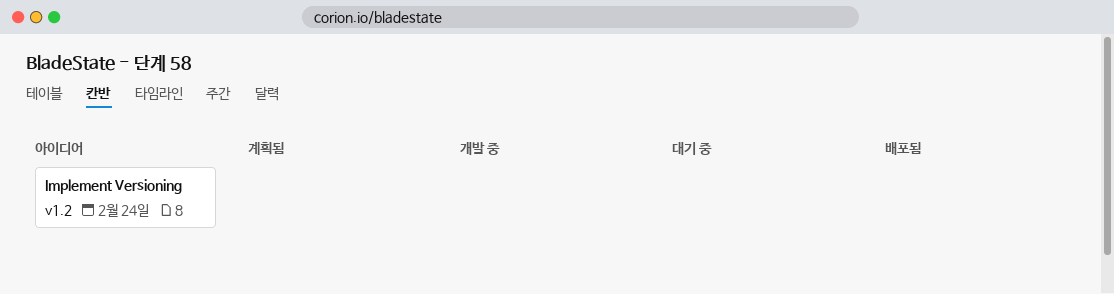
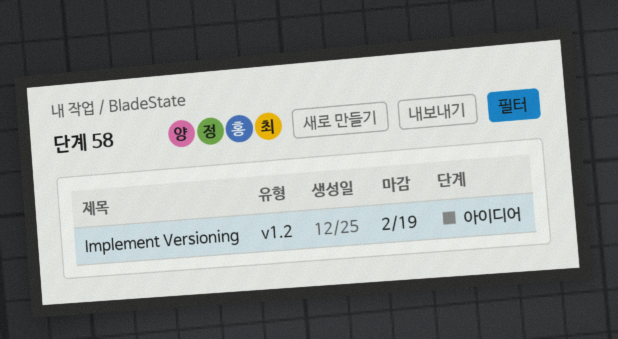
Implement Versioning, due: Feb 24 -> Feb 19

